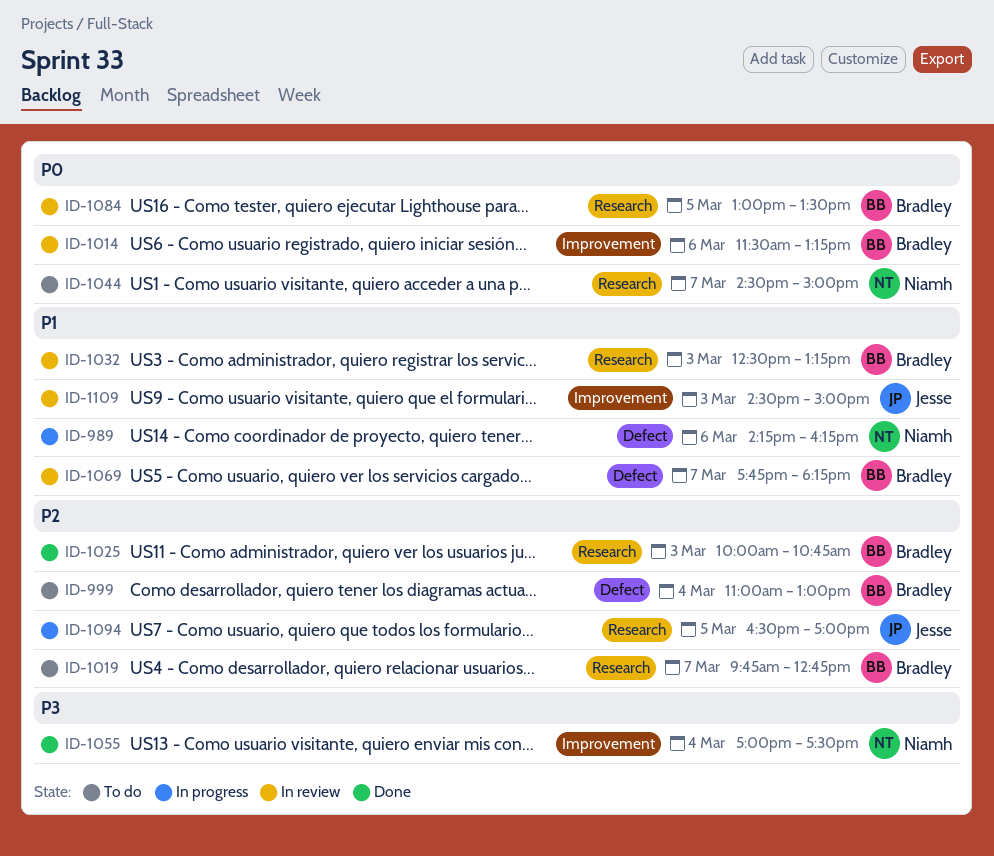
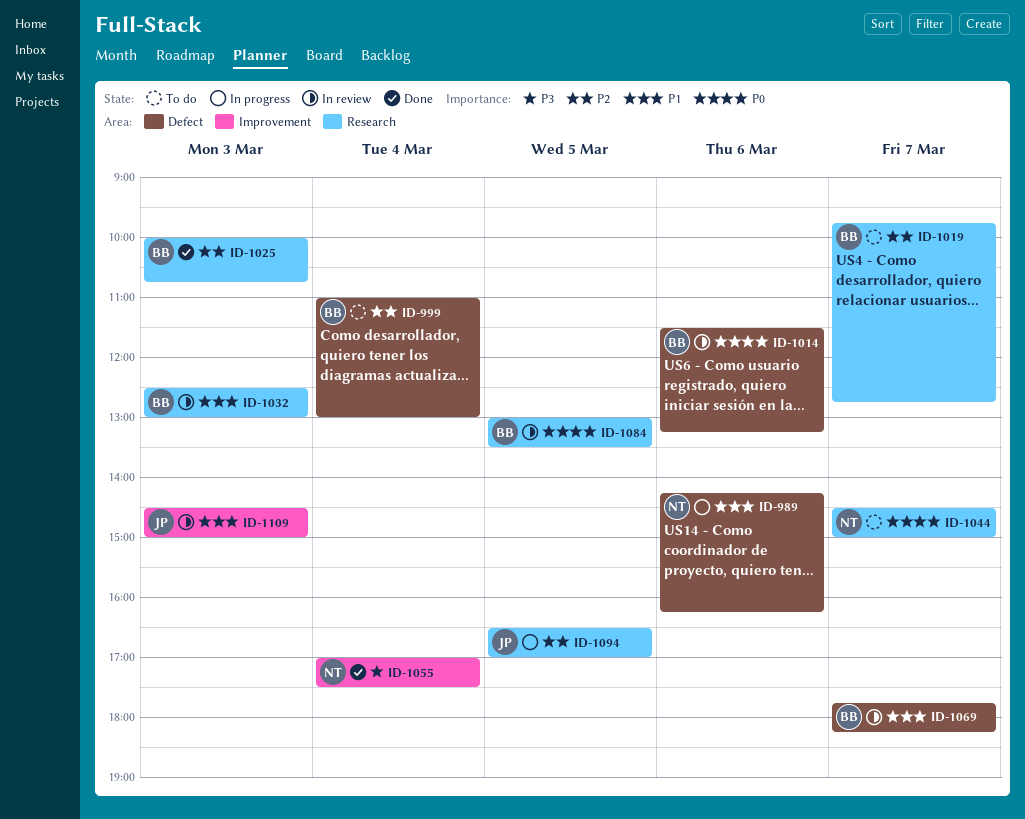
ID-1014, label: Improvement -> Defect
ID-1032, ends: 13:15 -> 13:00

